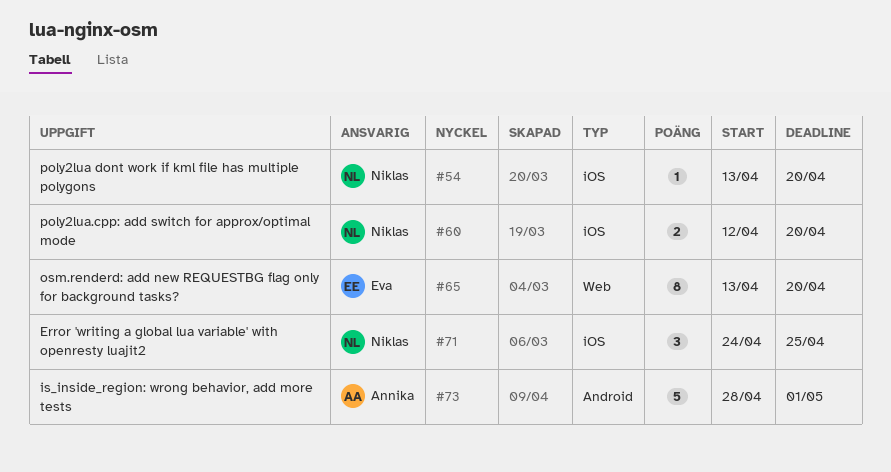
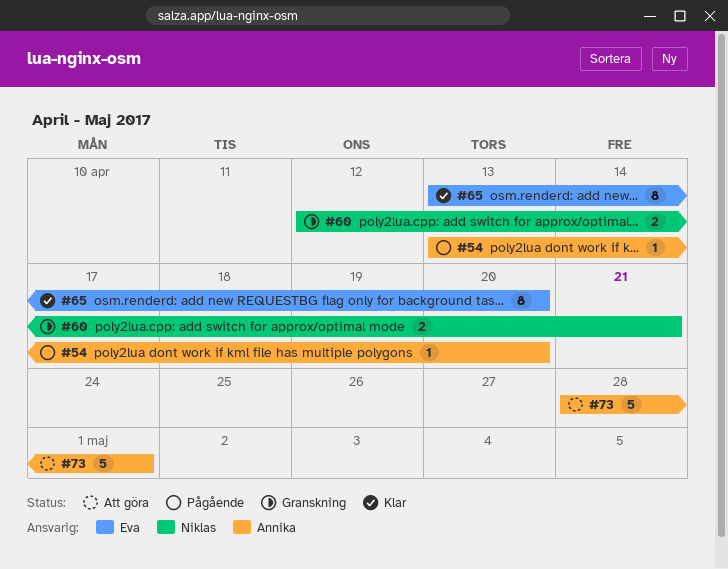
#54, owner: Niklas -> Annika
#60, due: Apr 20 -> Apr 21
#71: present -> none

